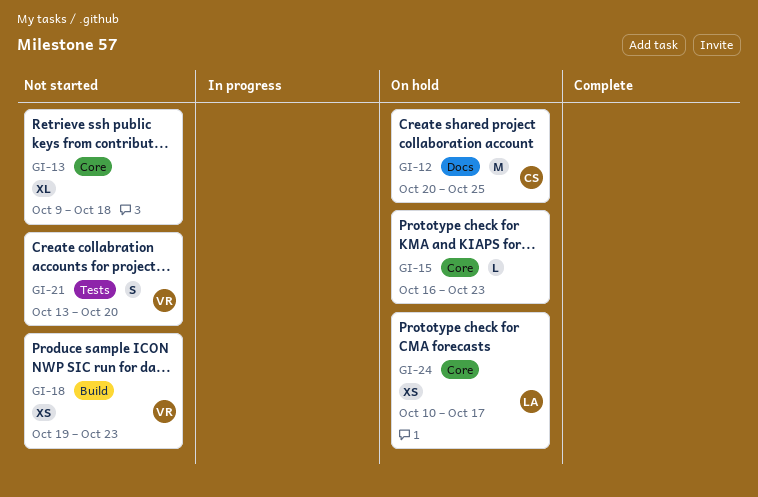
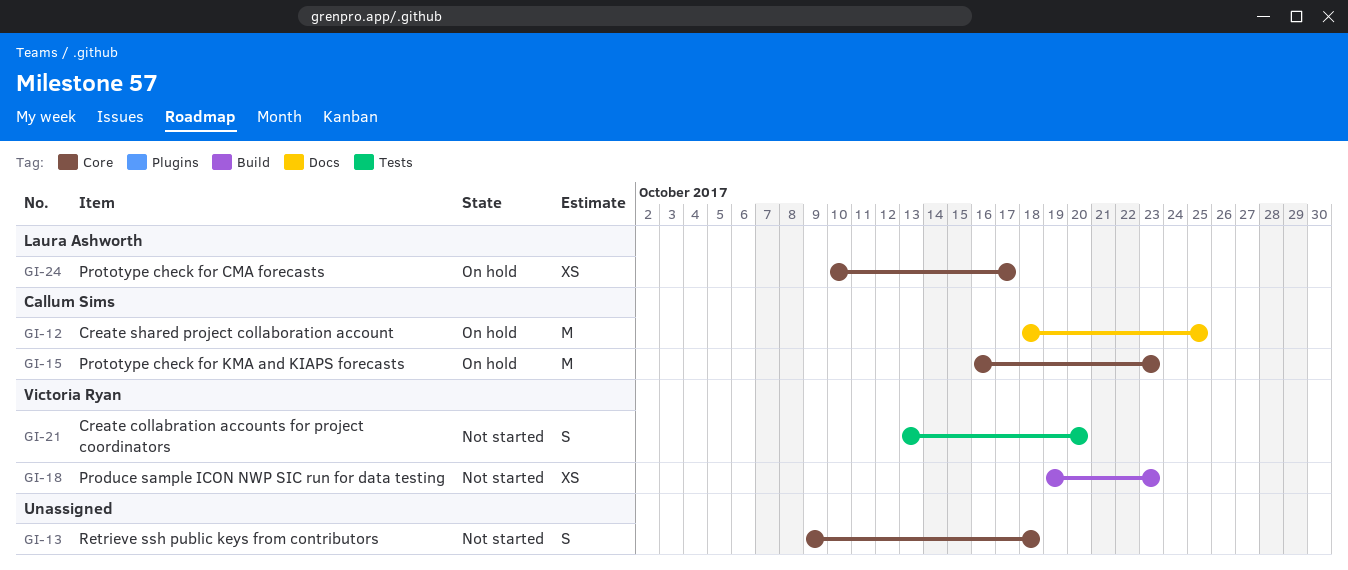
GI-12, start: Oct 20 -> Oct 18
GI-13, estimate: XL -> S
GI-15, owner: none -> Callum Sims
GI-15, estimate: L -> M

